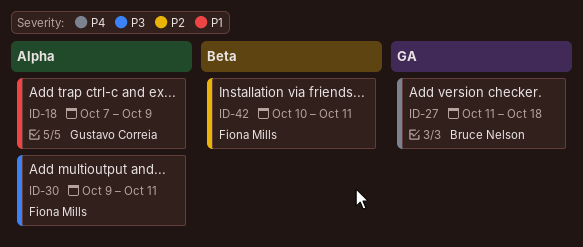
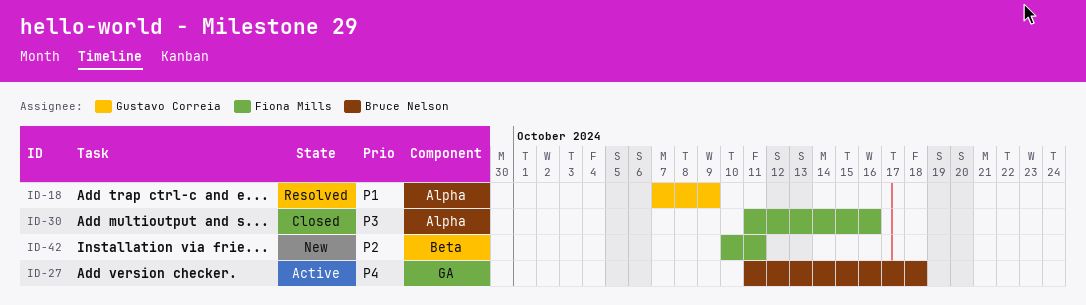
ID-30, start: Oct 9 -> Oct 11
ID-30, due: Oct 11 -> Oct 16

